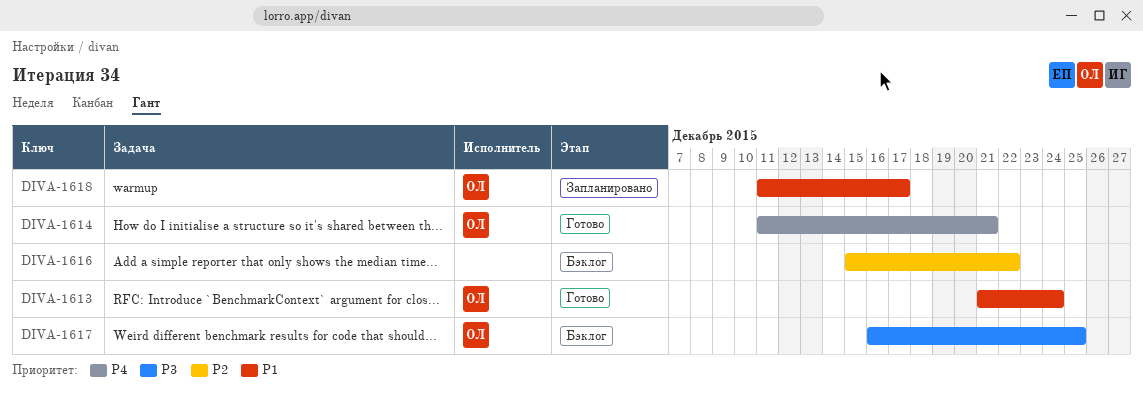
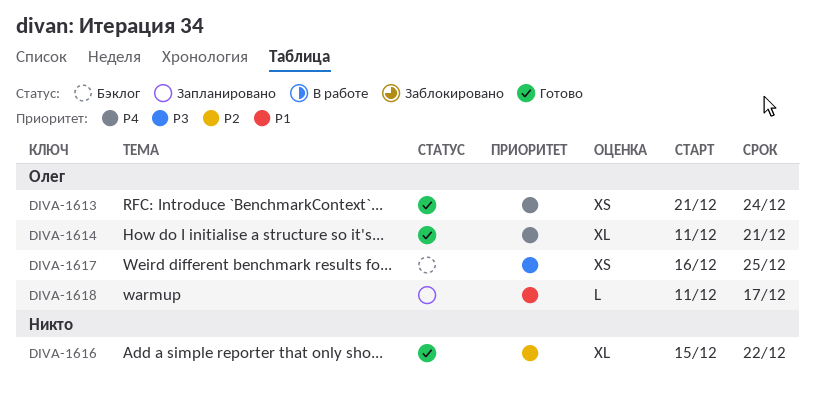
DIVA-1613, priority: P1 -> P4
DIVA-1616, status: Бэклог -> Готово

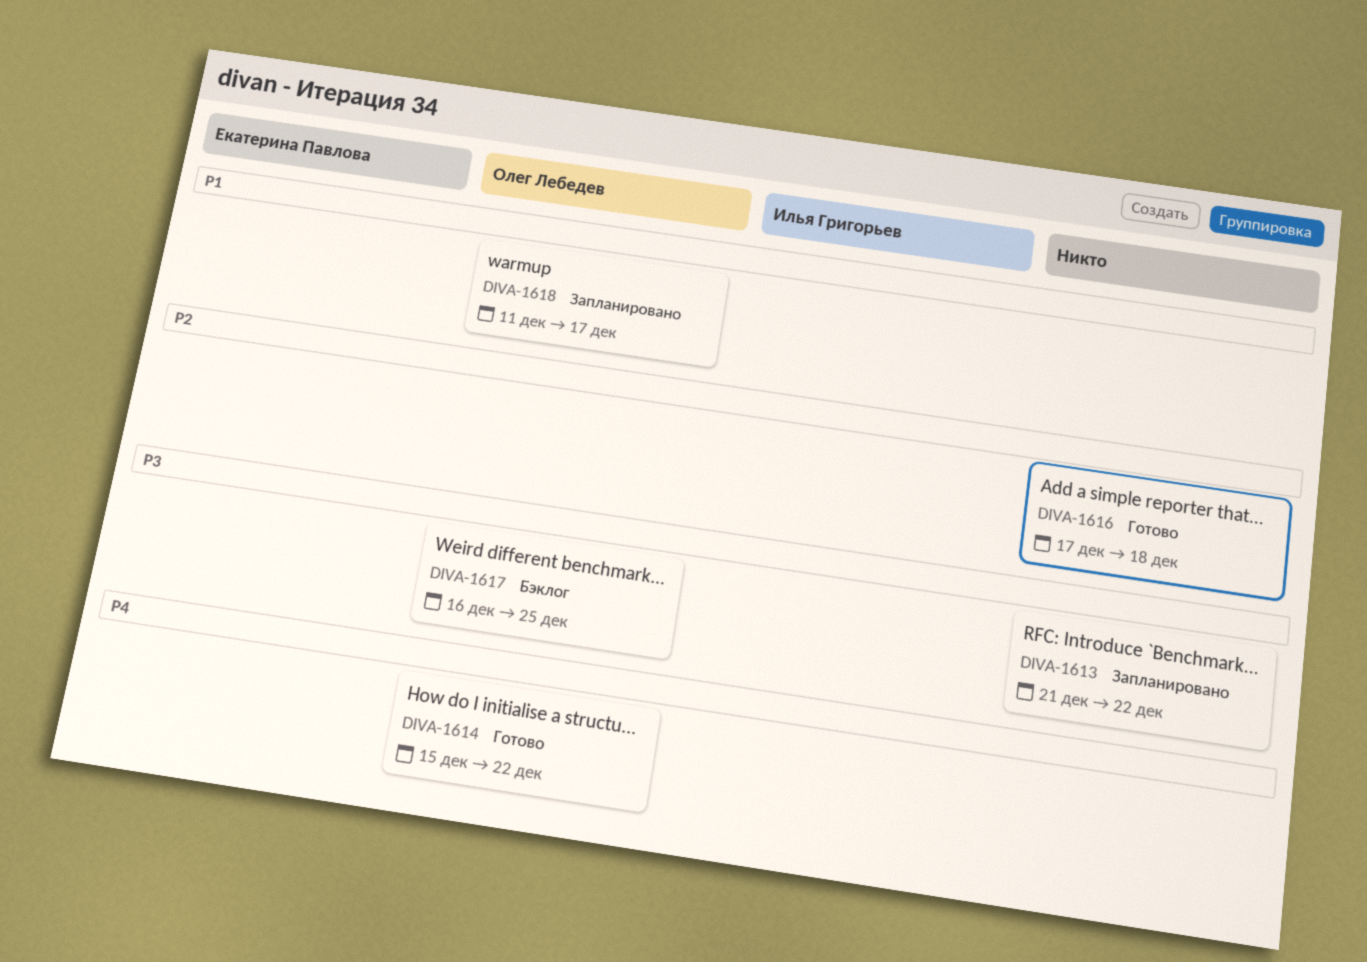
DIVA-1613, status: Готово -> Запланировано
DIVA-1613, owner: Олег Лебедев -> none
DIVA-1613, priority: P4 -> P3
DIVA-1613, due: Dec 24 -> Dec 22
DIVA-1614, start: Dec 11 -> Dec 15
DIVA-1614, due: Dec 21 -> Dec 22
DIVA-1616, start: Dec 15 -> Dec 17
DIVA-1616, due: Dec 22 -> Dec 18

